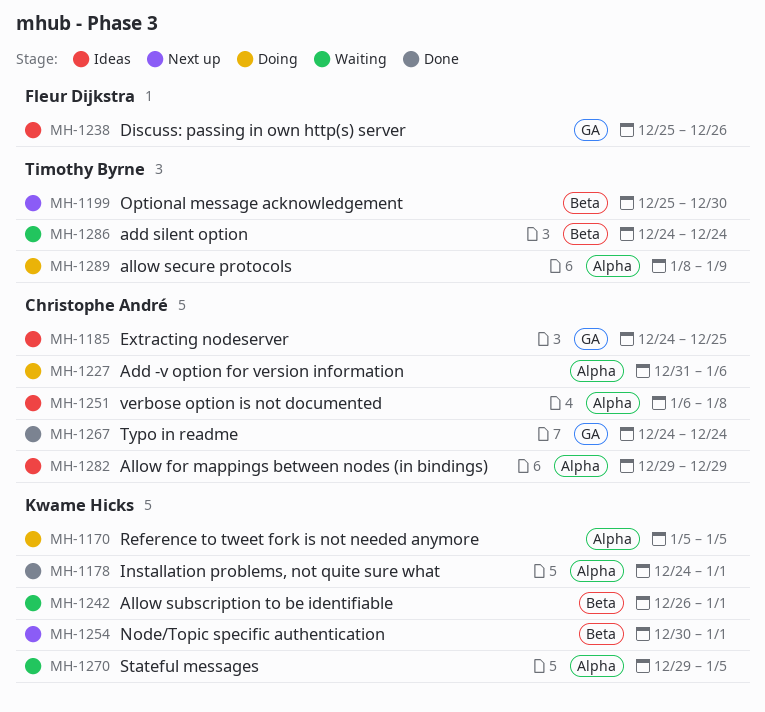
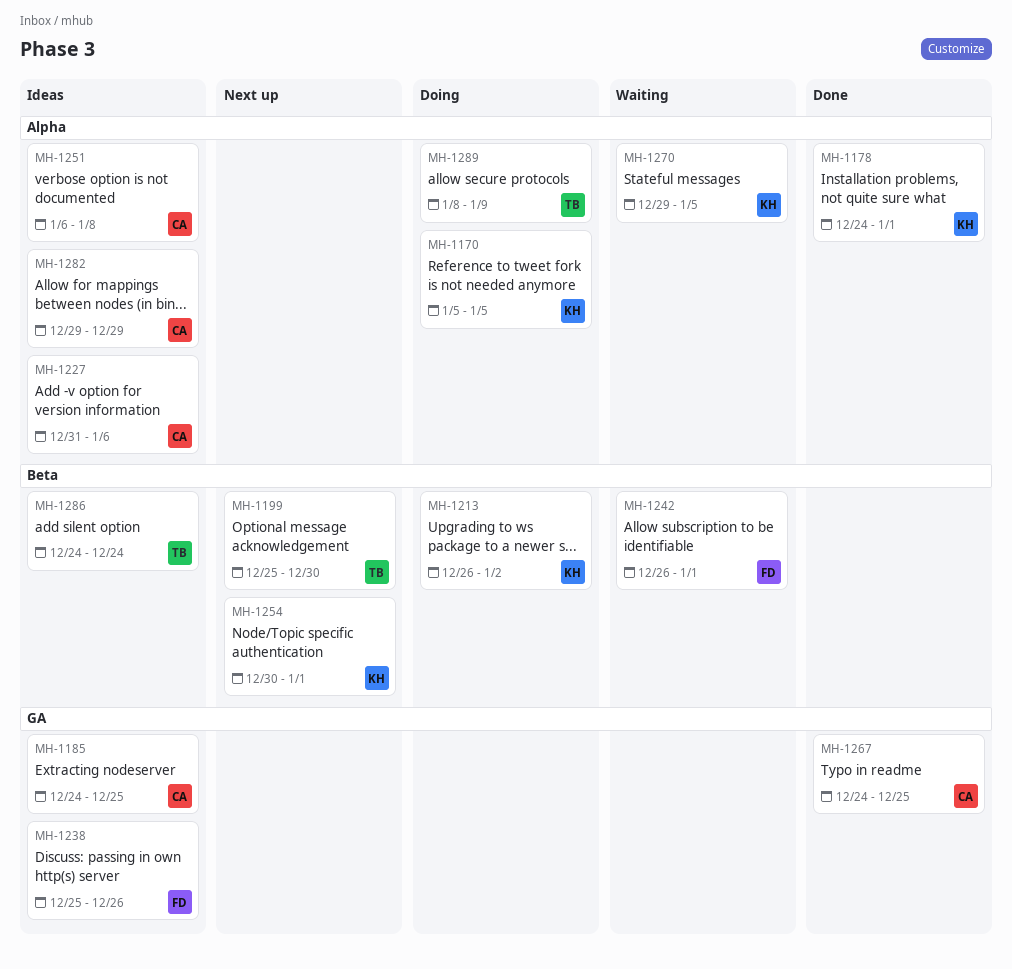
MH-1213: none -> present
MH-1227, status: Doing -> Ideas
MH-1242, owner: Kwame Hicks -> Fleur Dijkstra
MH-1267, due: Dec 24 -> Dec 25
MH-1286, status: Waiting -> Ideas

